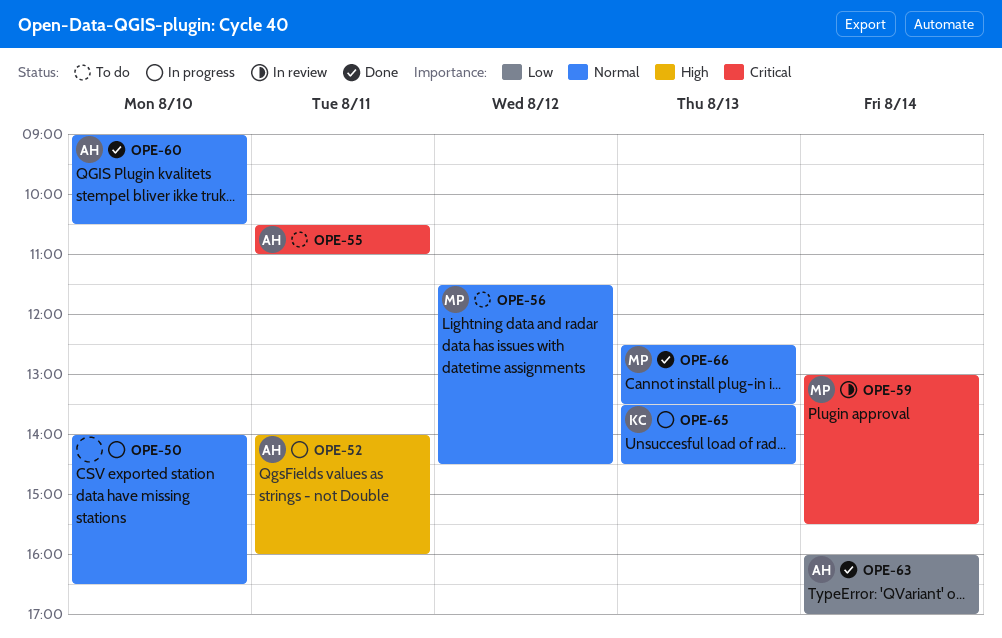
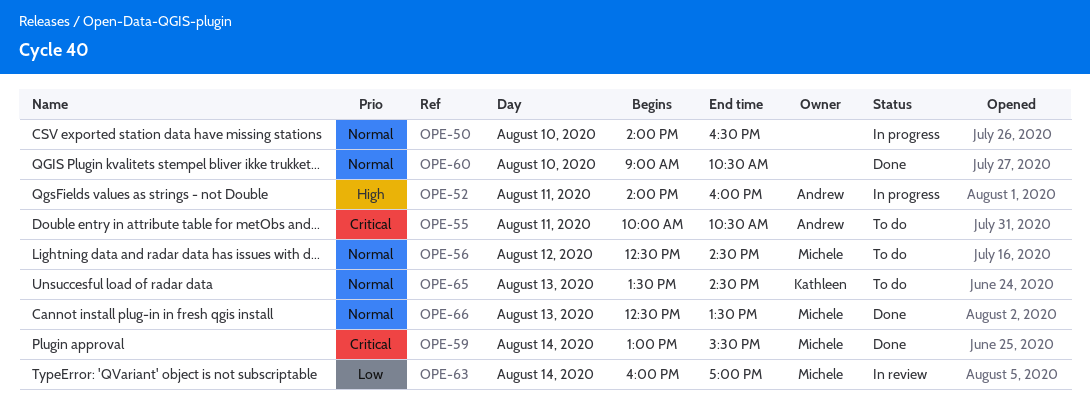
OPE-55, begins: 10:30 -> 10:00
OPE-55, ends: 11:00 -> 10:30
OPE-56, begins: 11:30 -> 12:30
OPE-59, status: In review -> Done
OPE-60, owner: Andrew -> none
OPE-63, status: Done -> In review
OPE-63, owner: Andrew -> Michele
OPE-65, status: In progress -> To do

